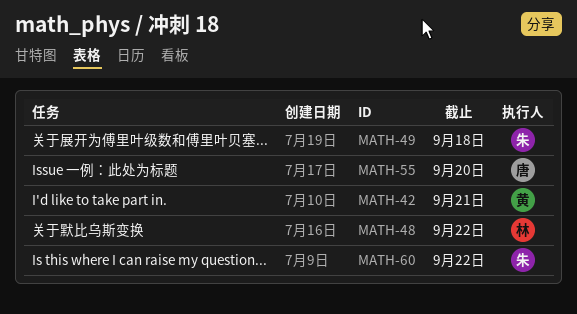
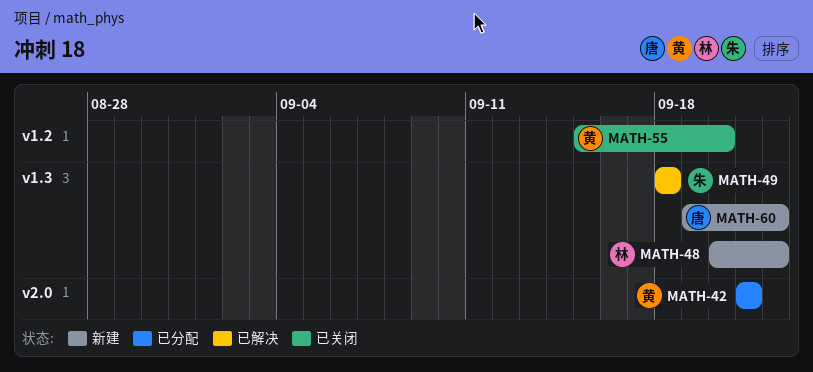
MATH-55, owner: 唐 -> 黄
MATH-60, owner: 朱 -> 唐

